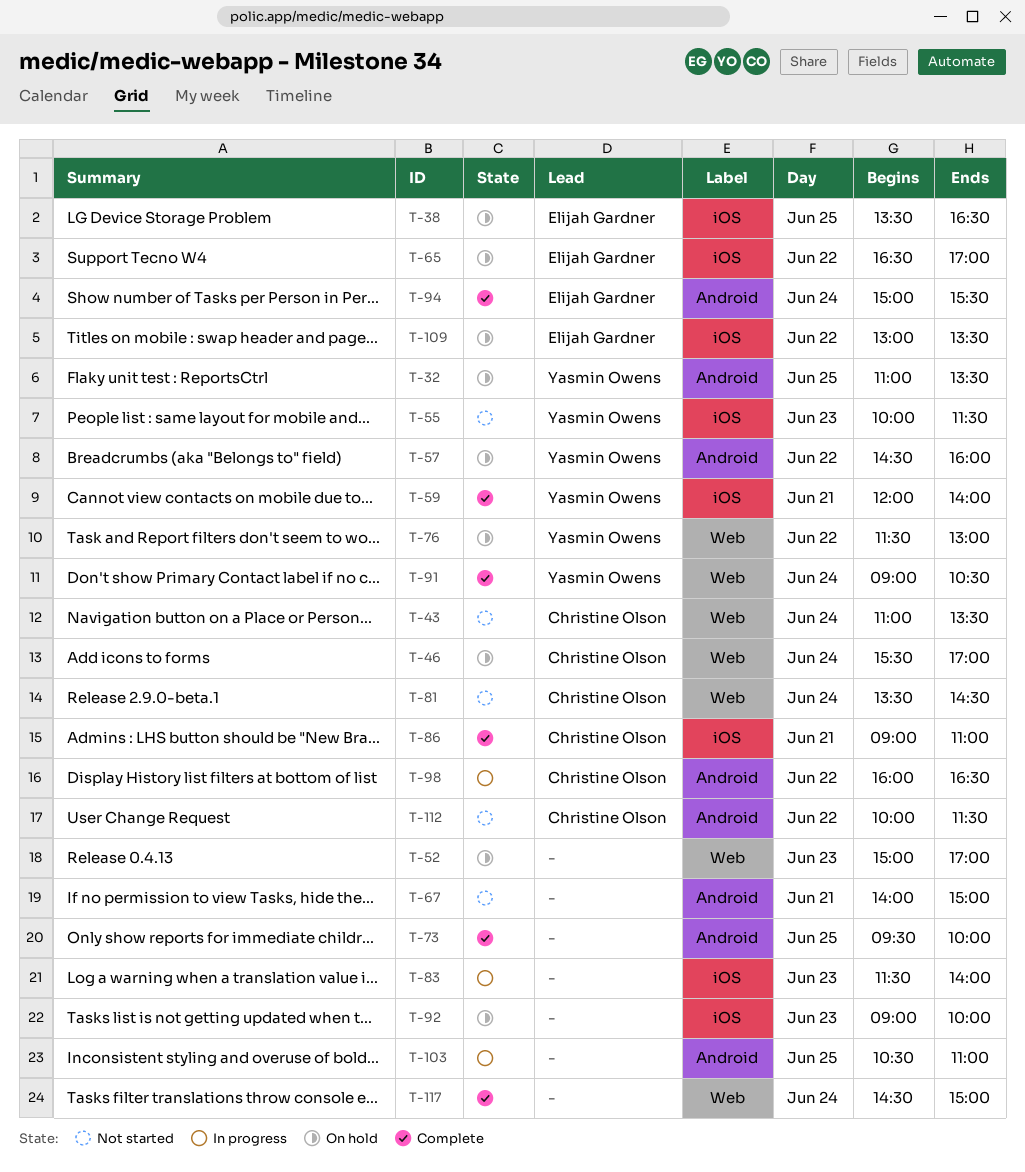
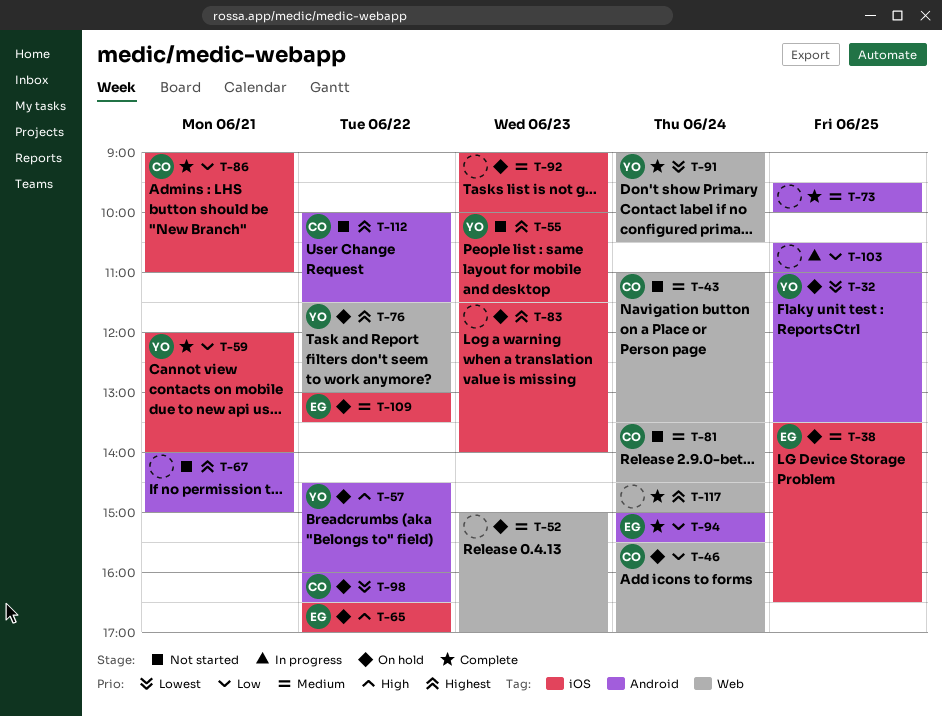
T-83, status: In progress -> On hold
T-98, status: In progress -> On hold

